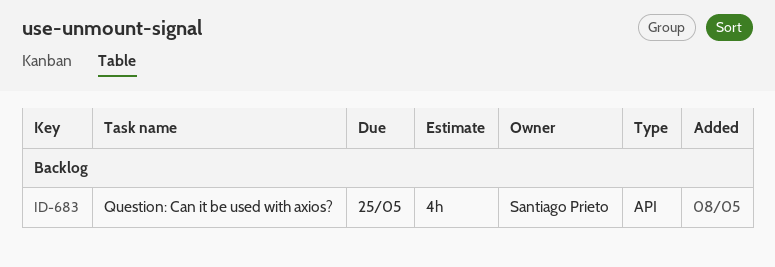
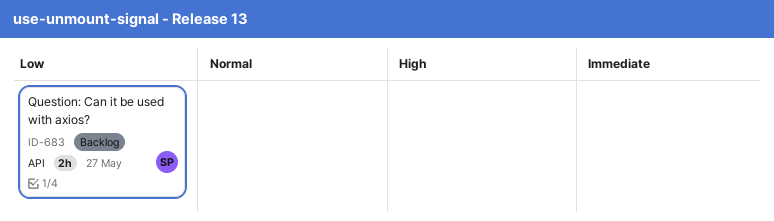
ID-683, estimate: 4h -> 2h
ID-683, due: May 25 -> May 27

